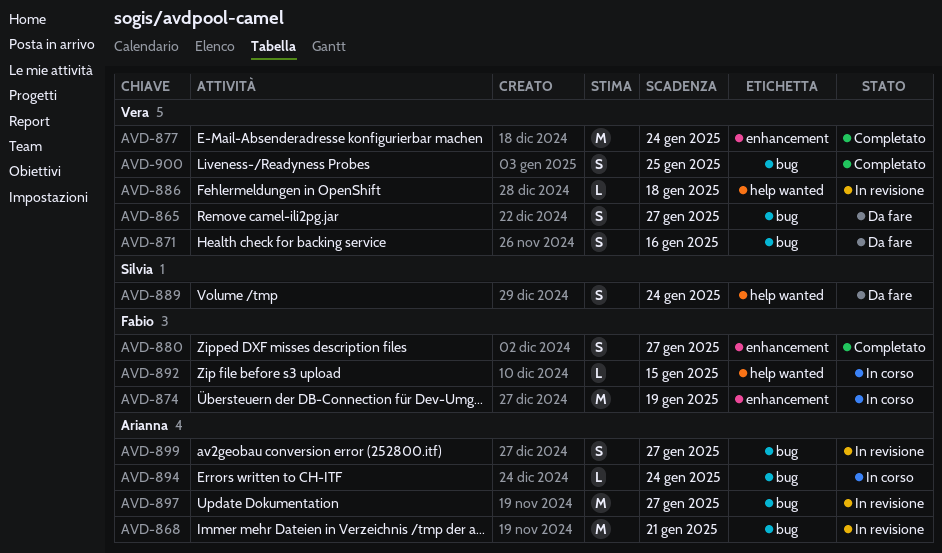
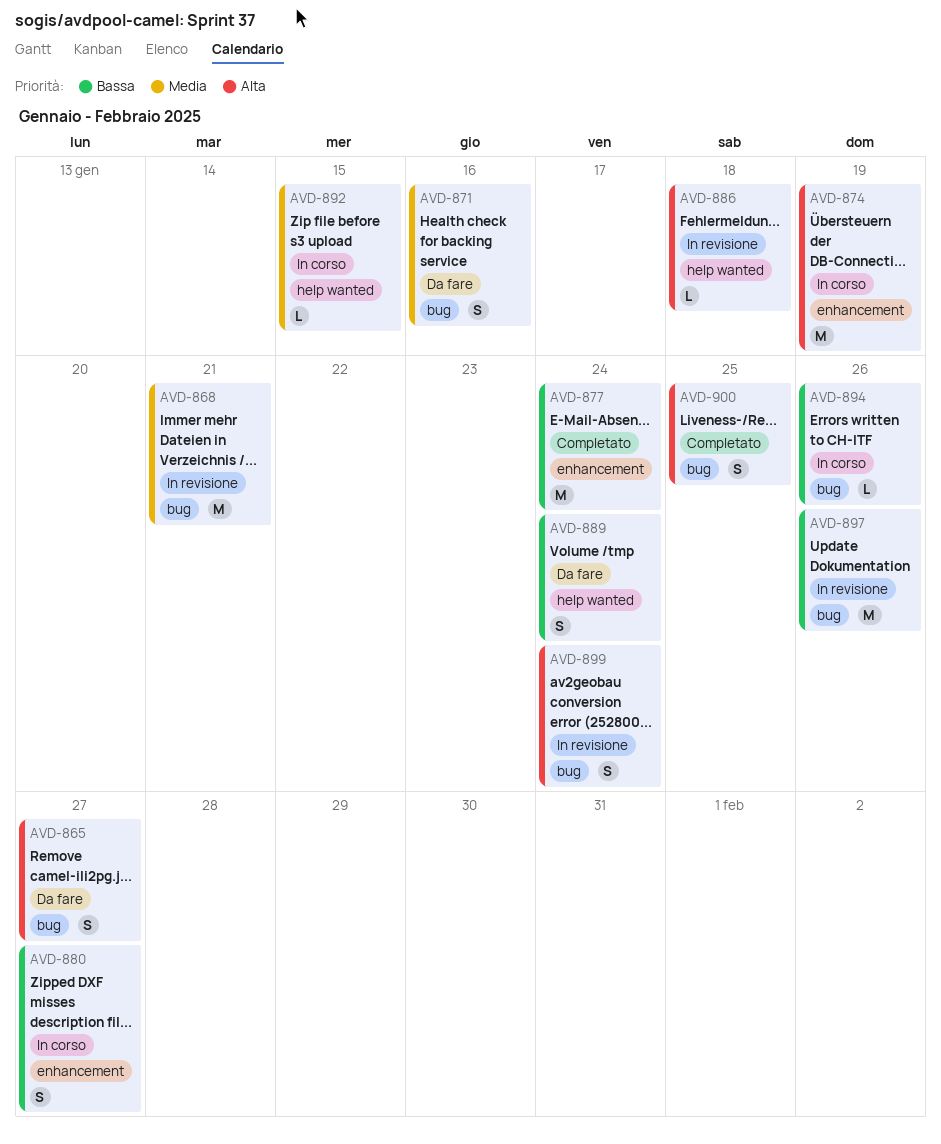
AVD-880, status: Completato -> In corso
AVD-894, due: Jan 24 -> Jan 26
AVD-897, due: Jan 27 -> Jan 26
AVD-899, due: Jan 27 -> Jan 24

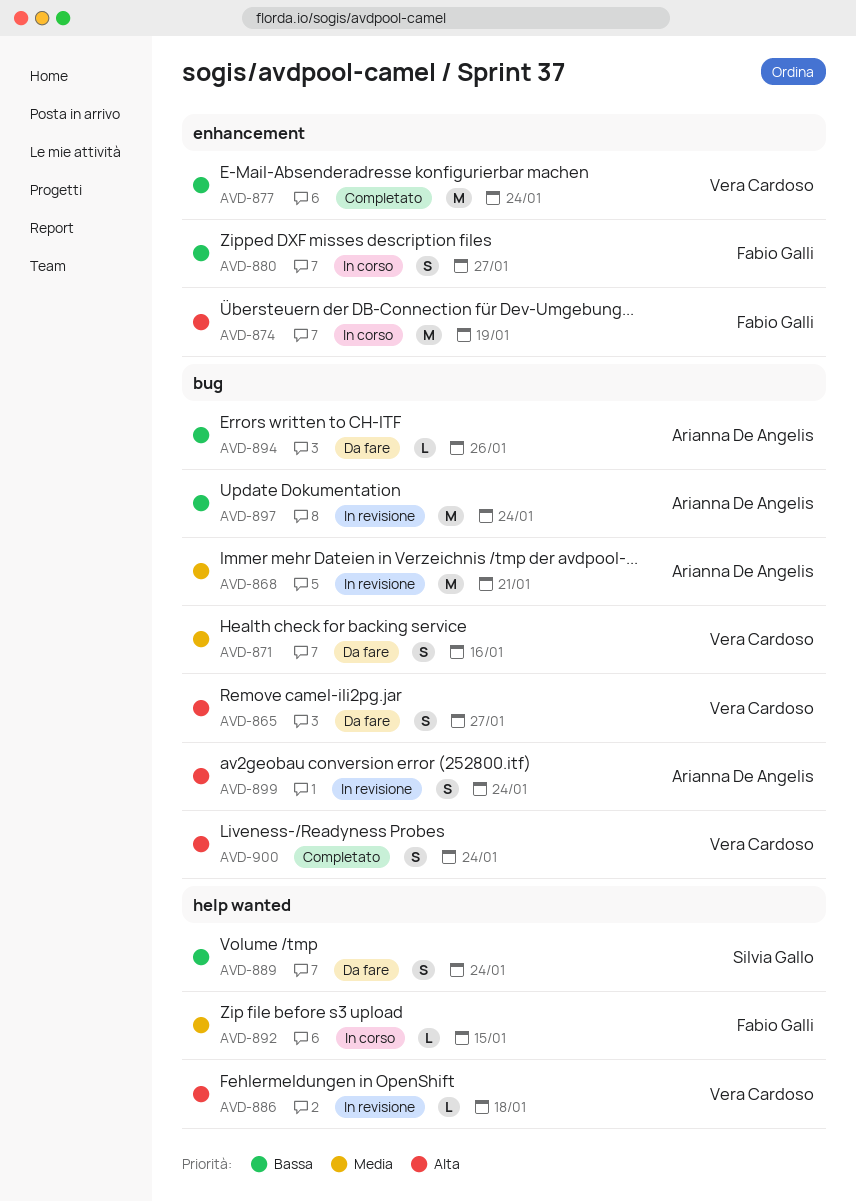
AVD-894, status: In corso -> Da fare
AVD-897, due: Jan 26 -> Jan 24
AVD-900, due: Jan 25 -> Jan 24

